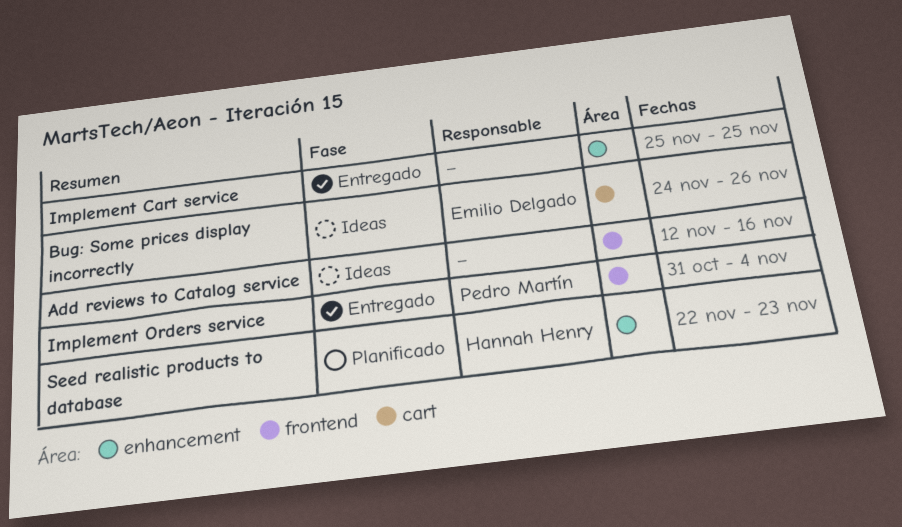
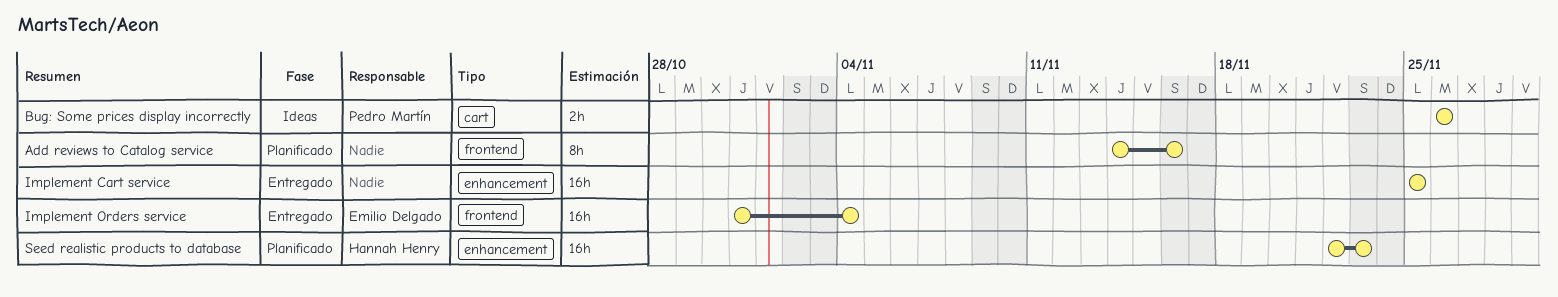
Add reviews to Catalog service, status: Ideas -> Planificado
Add reviews to Catalog service, start: Nov 12 -> Nov 14
Bug: Some prices display incorrectly, owner: Emilio Delgado -> Pedro Martín
Bug: Some prices display incorrectly, start: Nov 24 -> Nov 26
Implement Orders service, owner: Pedro Martín -> Emilio Delgado

